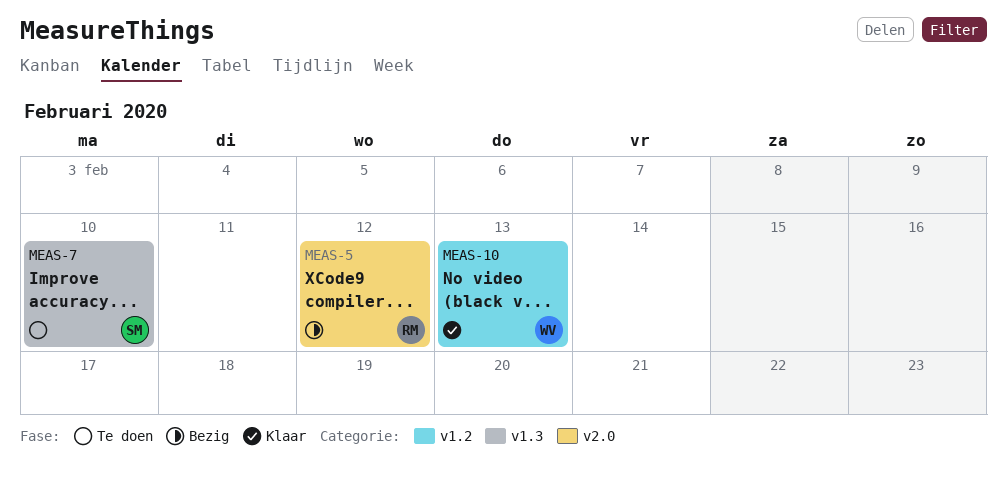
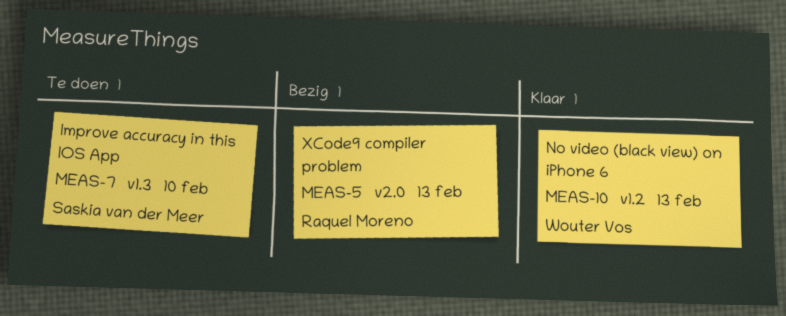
MEAS-5, due: Feb 12 -> Feb 13

